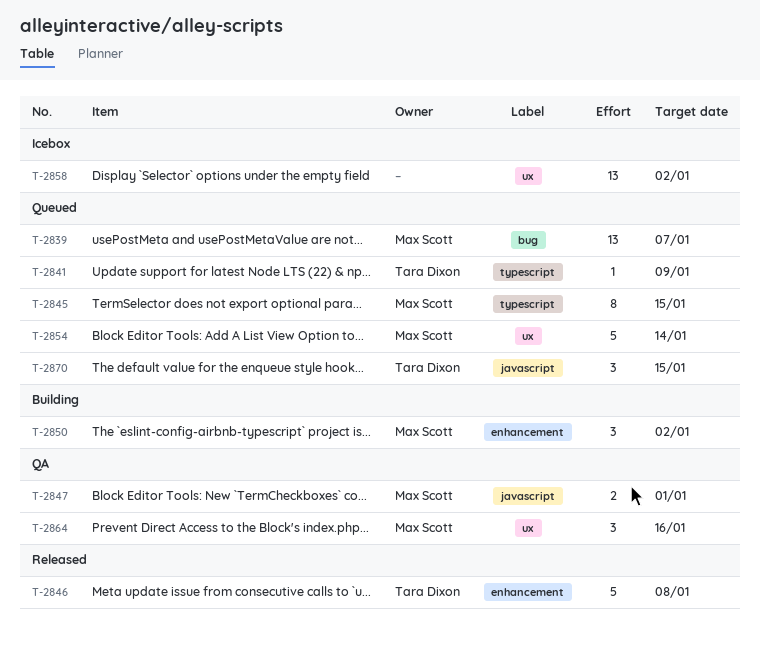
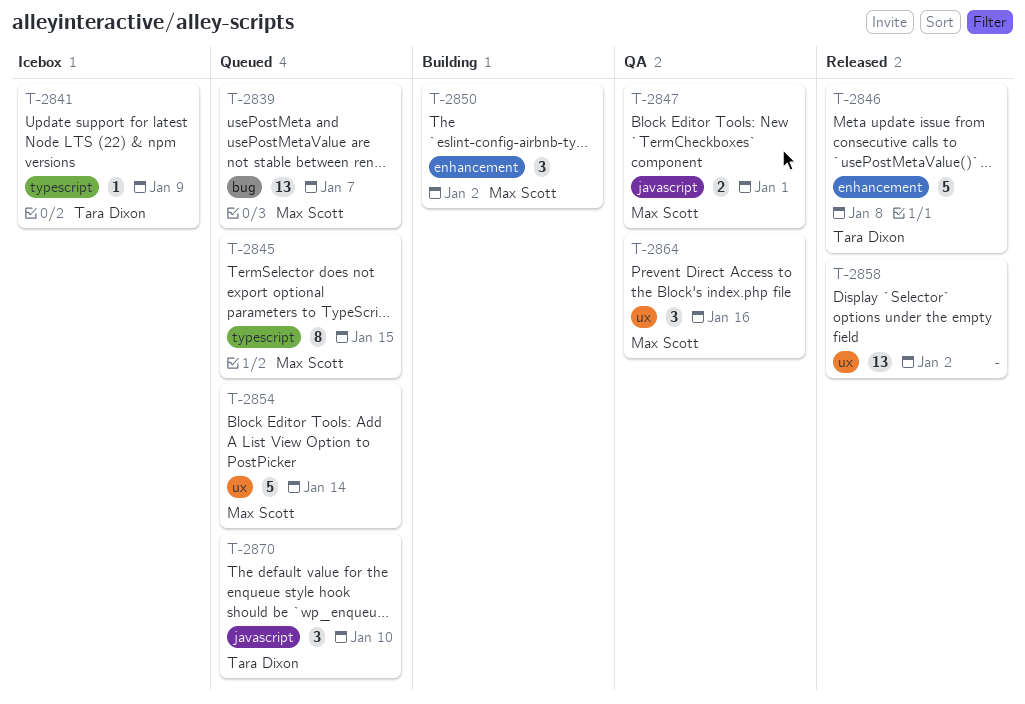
T-2841, status: Queued -> Icebox
T-2858, status: Icebox -> Released
T-2870, due: Jan 15 -> Jan 10

